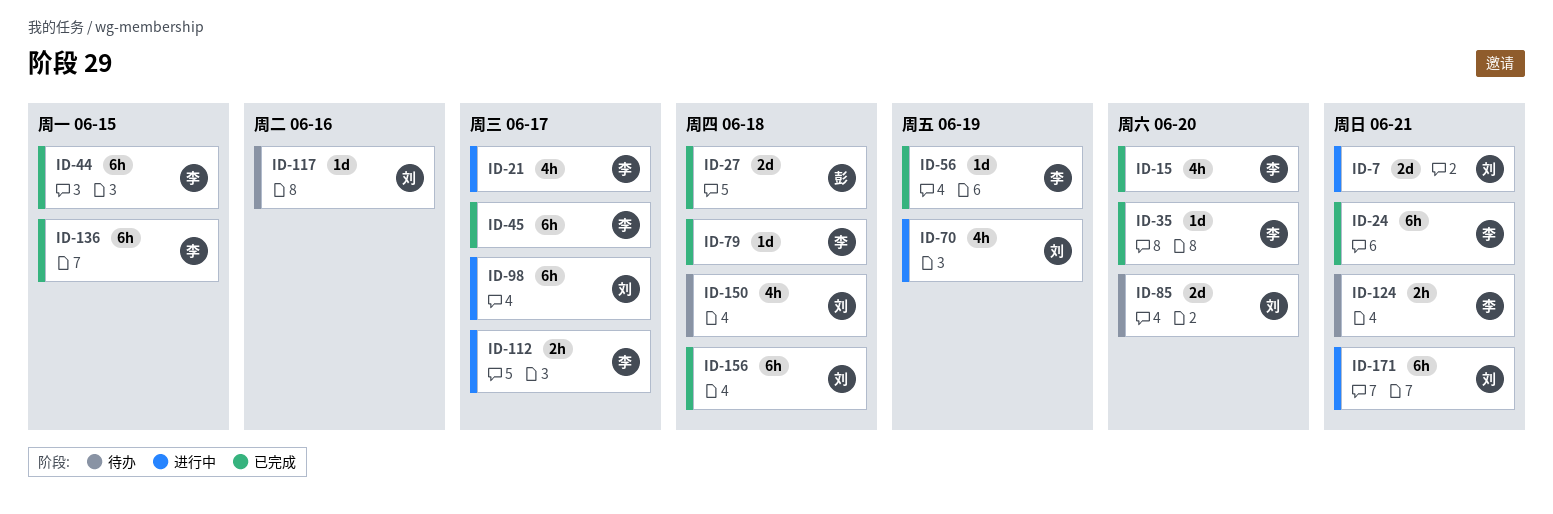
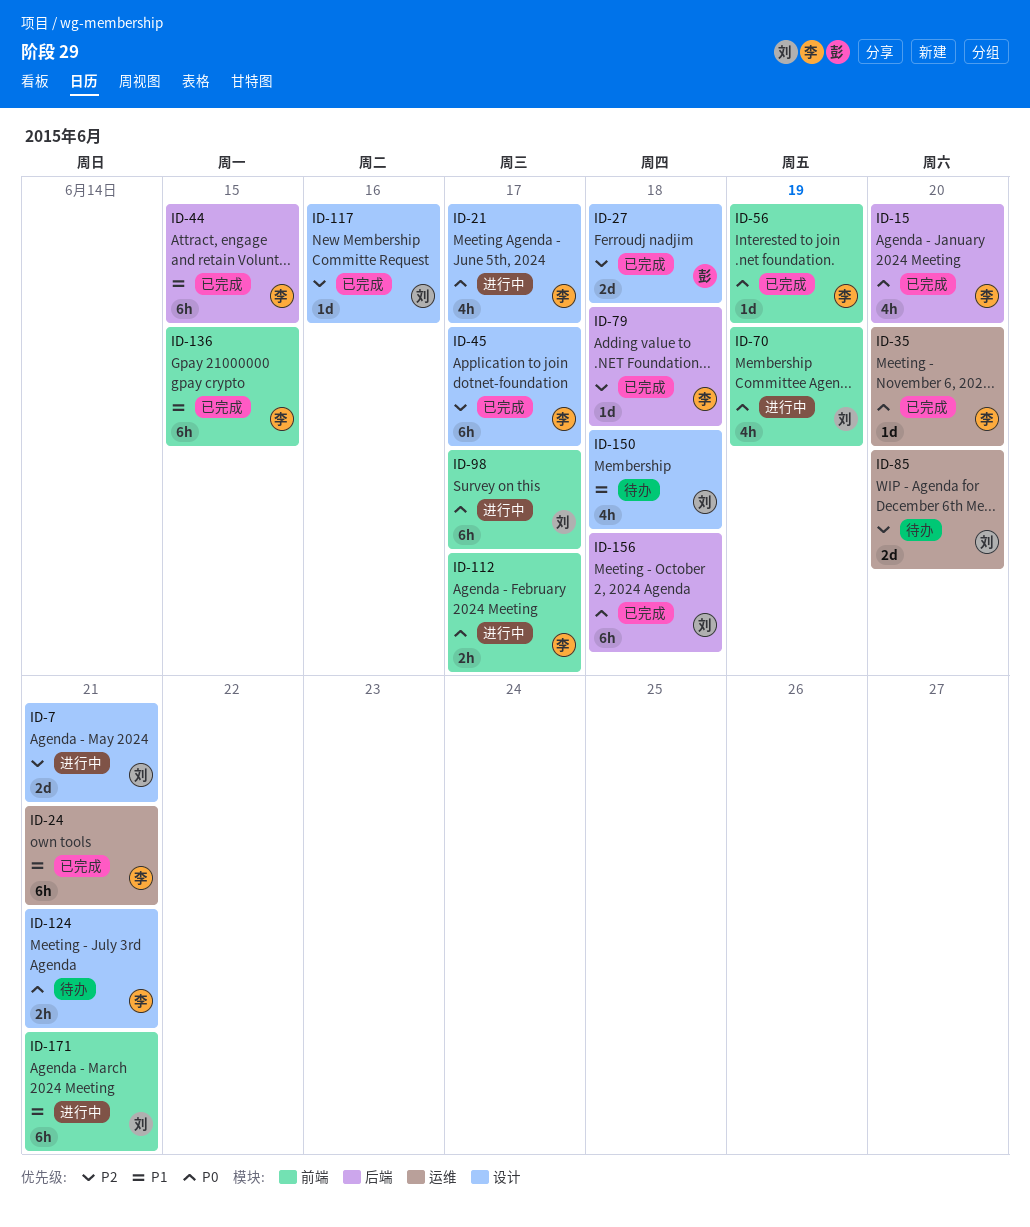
ID-117, status: 待办 -> 已完成

